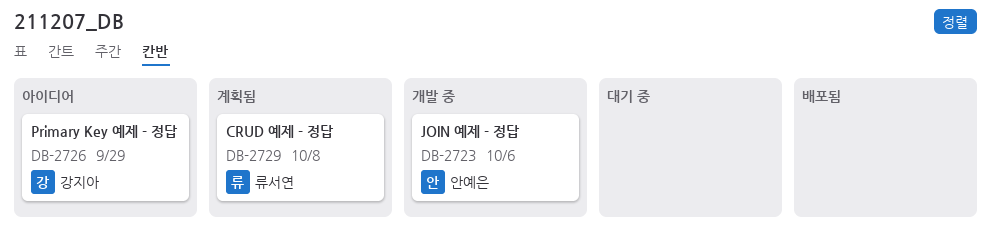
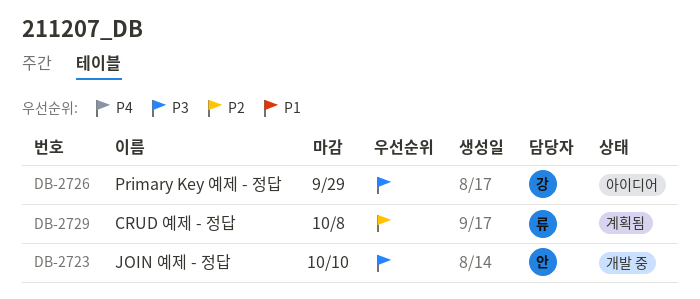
DB-2723, due: Oct 6 -> Oct 10

